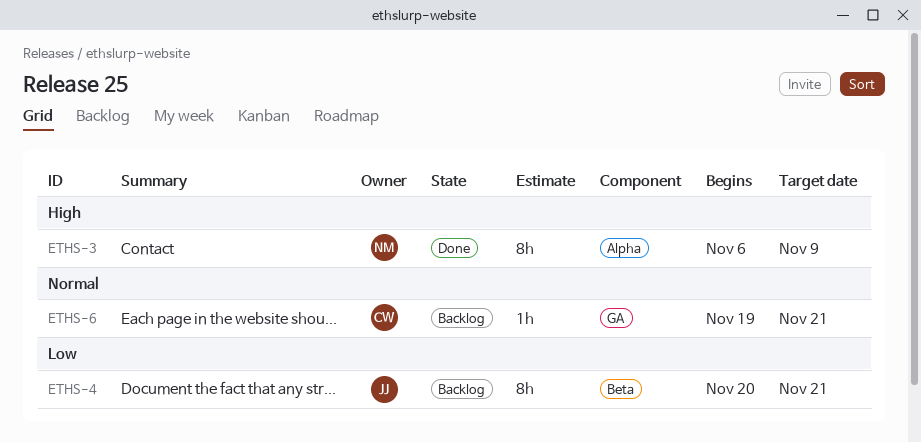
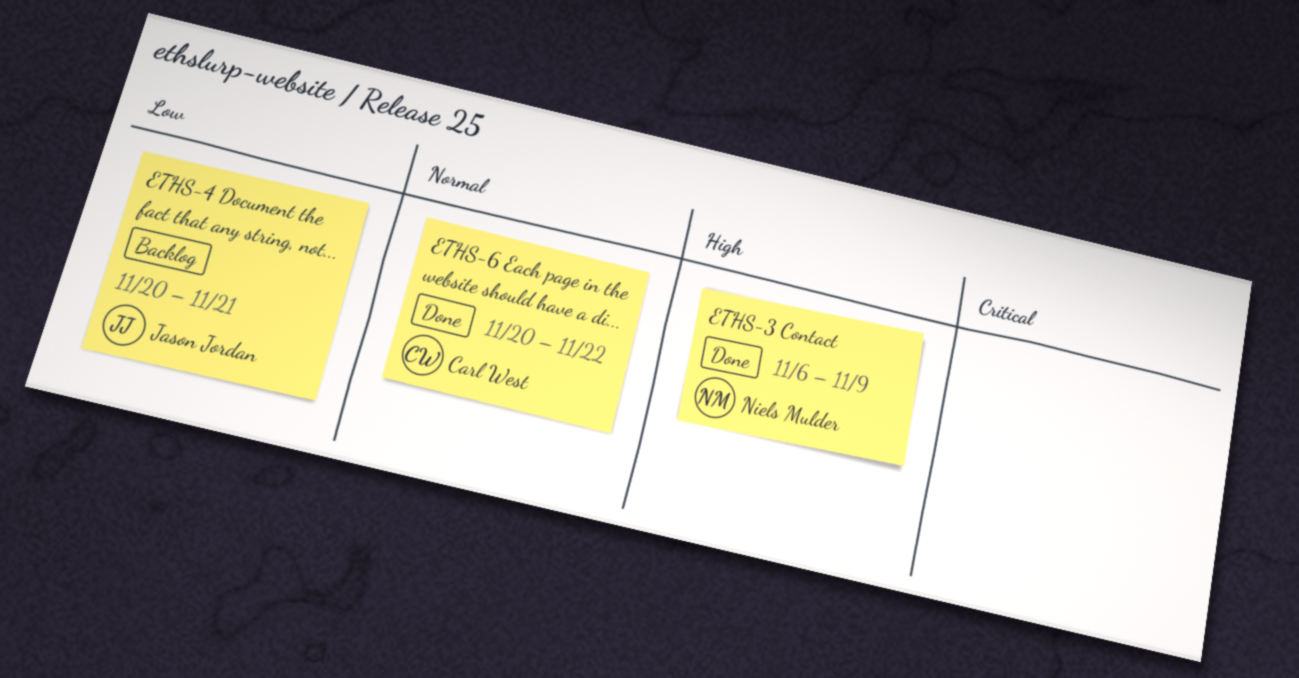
ETHS-6, status: Backlog -> Done
ETHS-6, start: Nov 19 -> Nov 20
ETHS-6, due: Nov 21 -> Nov 22

